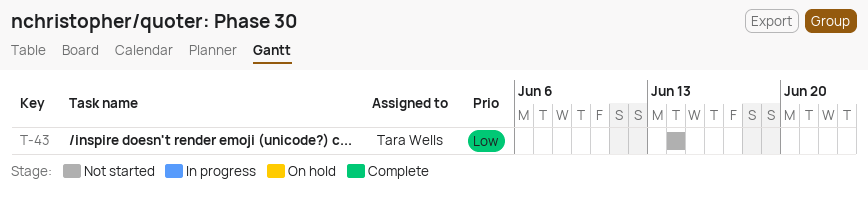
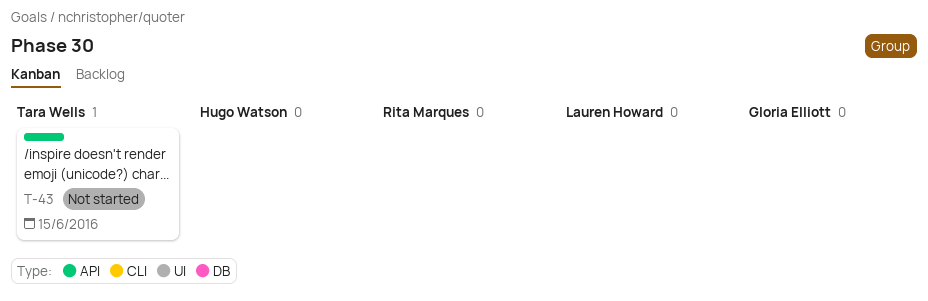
T-43, due: Jun 14 -> Jun 15

